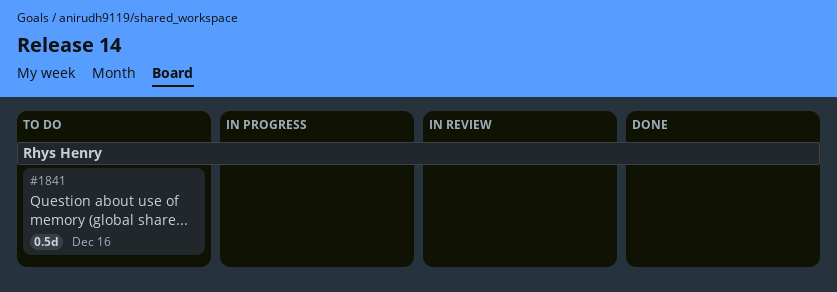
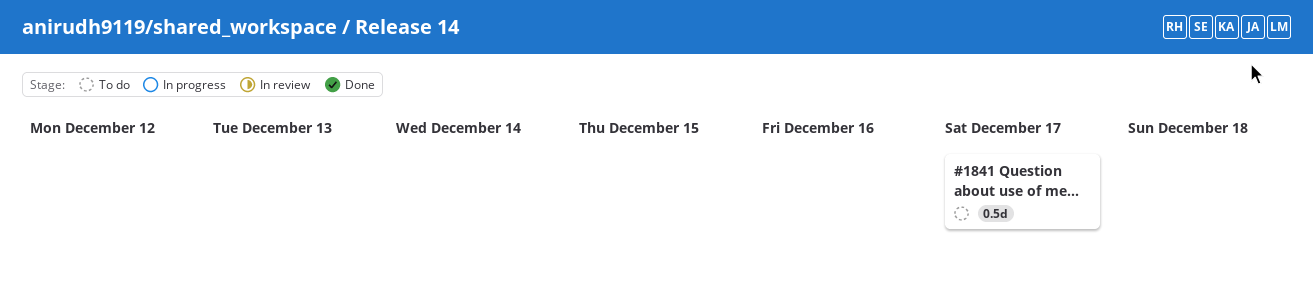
#1841, due: Dec 16 -> Dec 17

